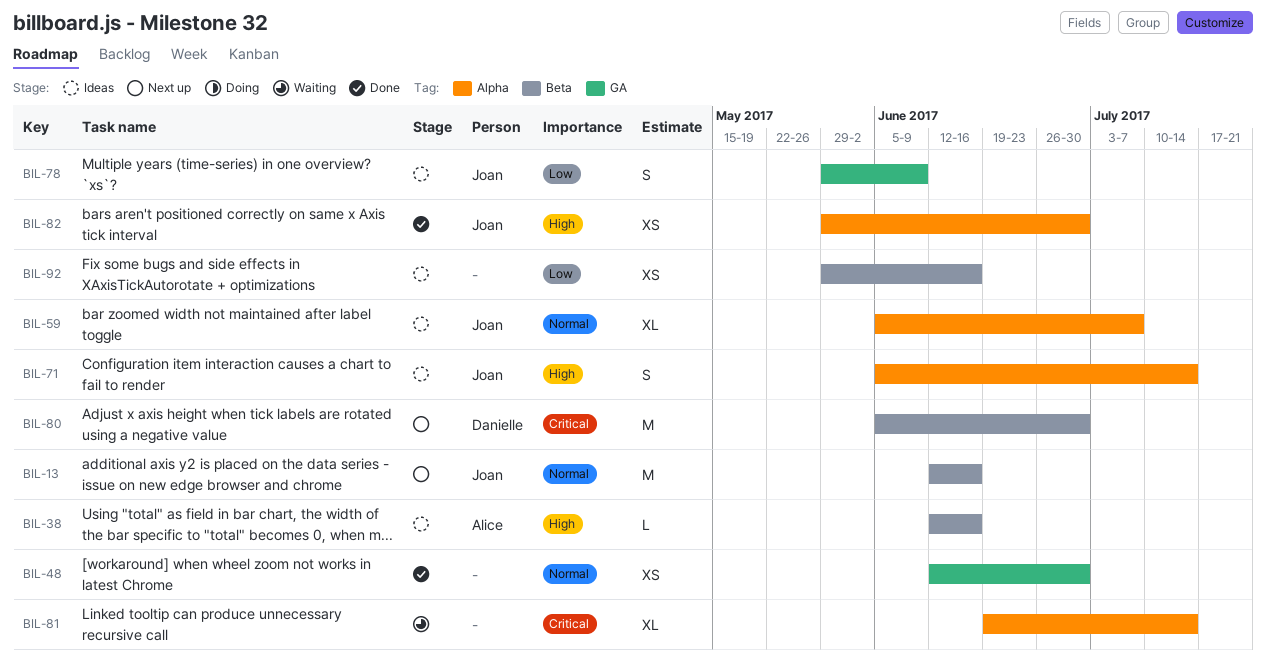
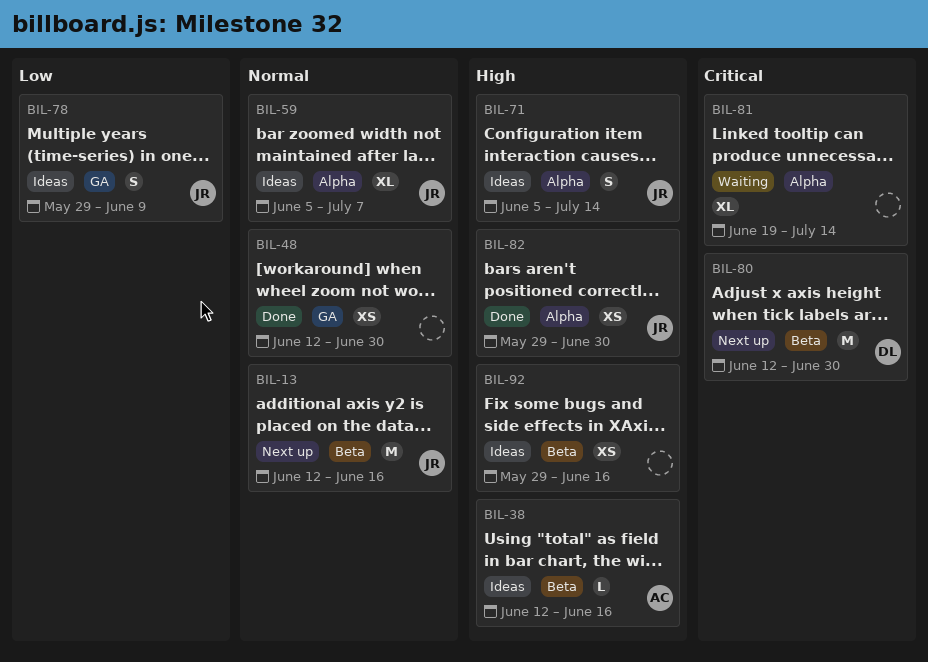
BIL-80, start: Jun 5 -> Jun 12
BIL-92, priority: Low -> High

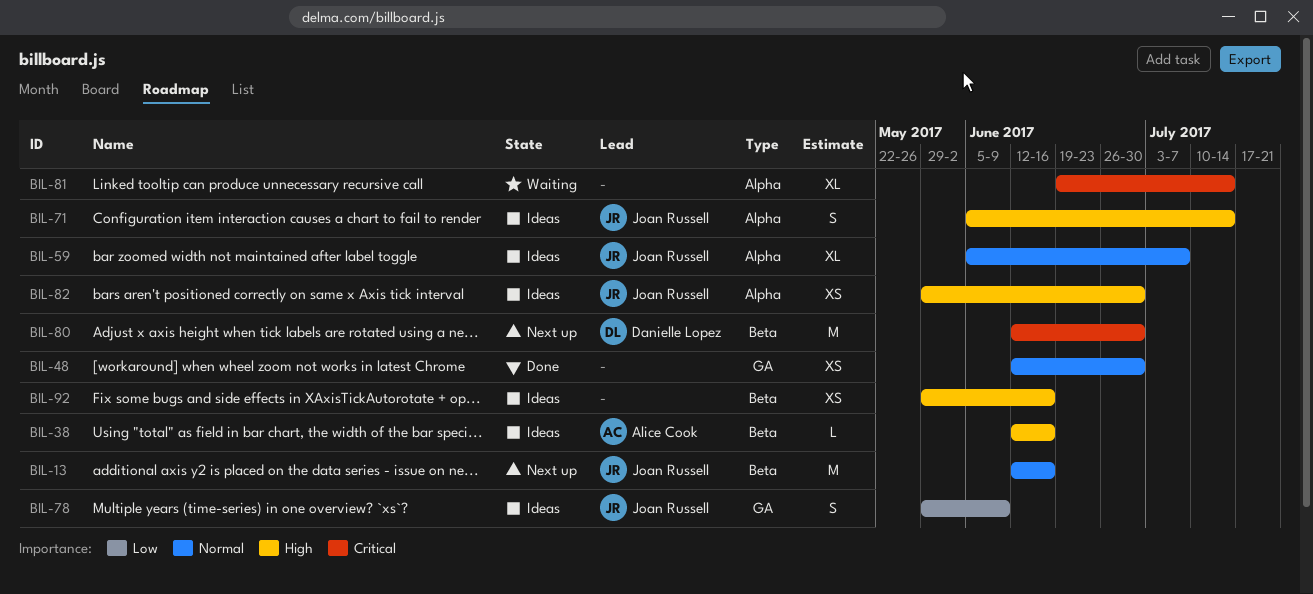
BIL-82, status: Done -> Ideas

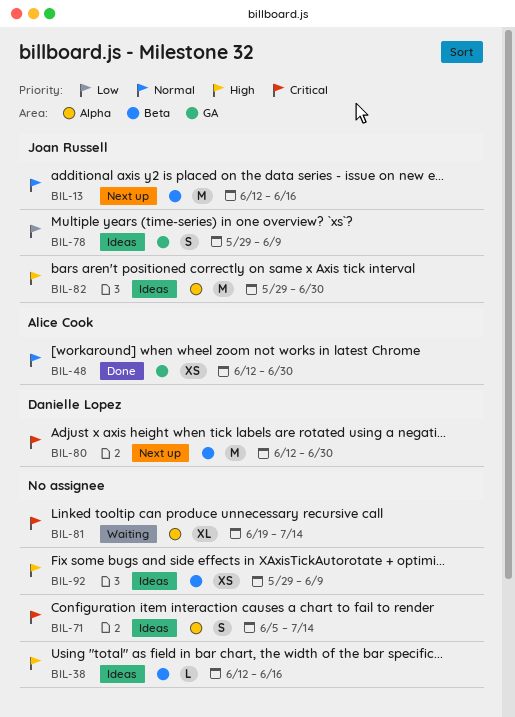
BIL-38, owner: Alice Cook -> none
BIL-48, owner: none -> Alice Cook
BIL-59: present -> none
BIL-71, owner: Joan Russell -> none
BIL-71, priority: High -> Critical
BIL-82, estimate: XS -> M
BIL-92, due: Jun 16 -> Jun 9

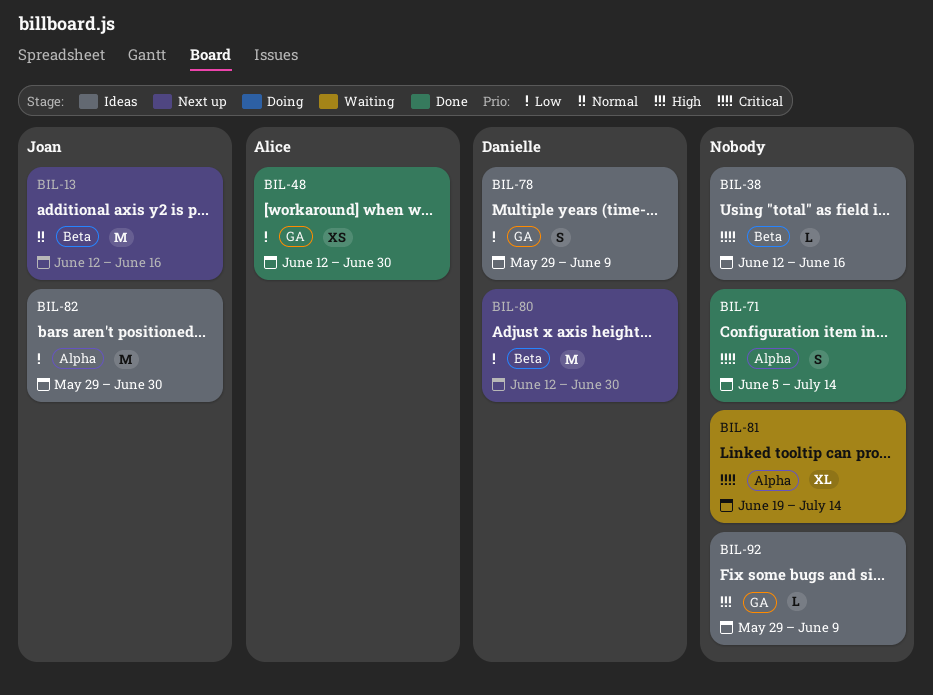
BIL-38, priority: High -> Critical
BIL-48, priority: Normal -> Low
BIL-71, status: Ideas -> Done
BIL-78, owner: Joan Russell -> Danielle Lopez
BIL-80, priority: Critical -> Low
BIL-82, priority: High -> Low
BIL-92, label: Beta -> GA
BIL-92, estimate: XS -> L

